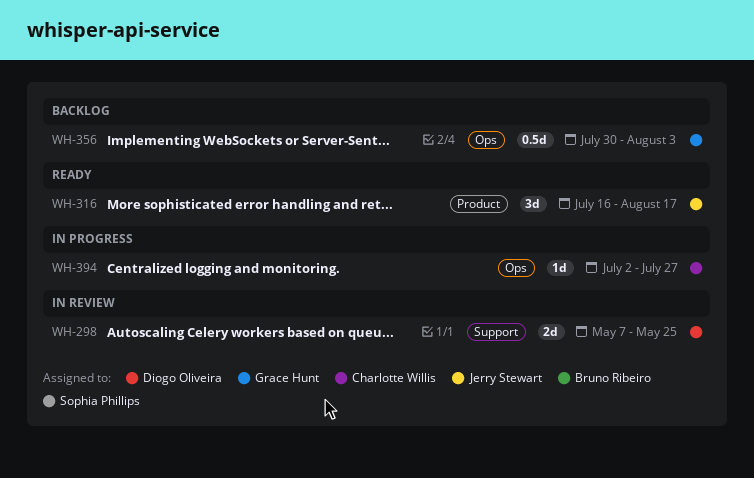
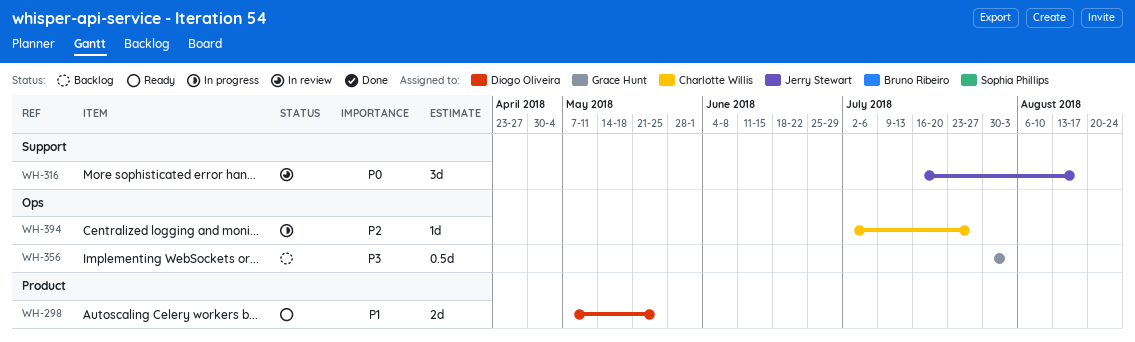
WH-298, status: In review -> Ready
WH-298, label: Support -> Product
WH-316, status: Ready -> In review
WH-316, label: Product -> Support

